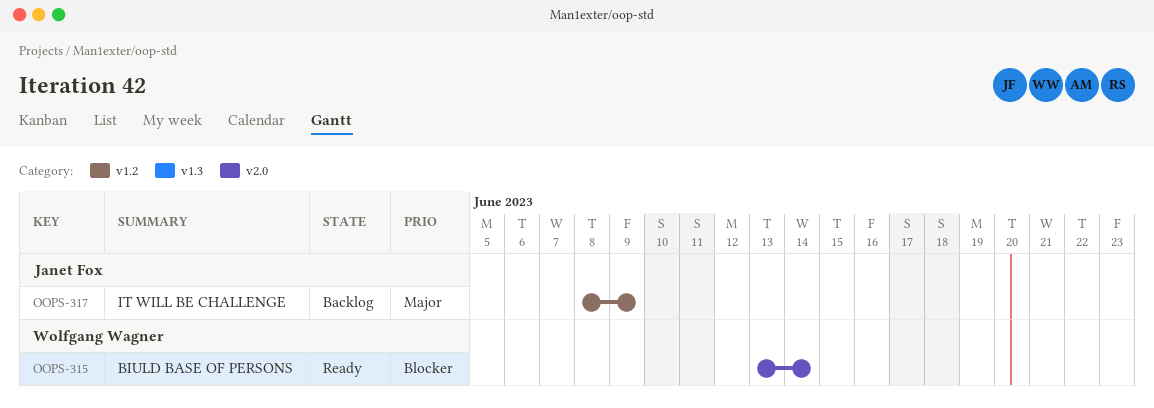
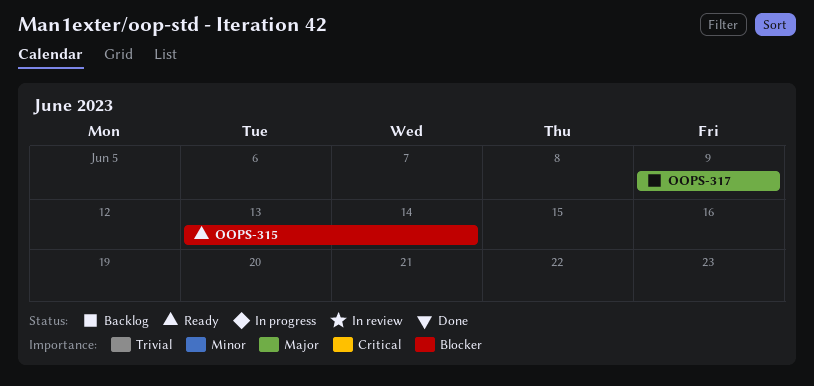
OOPS-317, start: Jun 8 -> Jun 9

